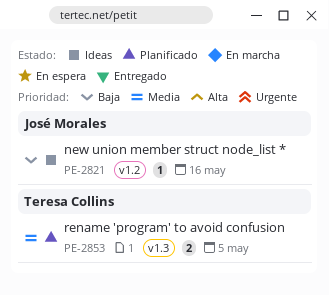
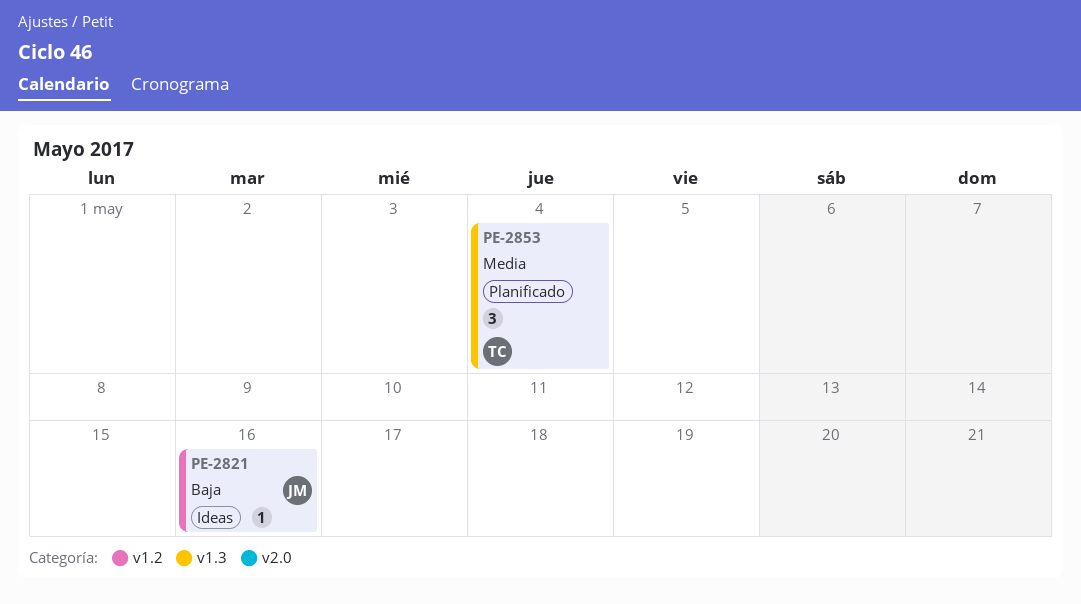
PE-2853, estimate: 2 -> 3
PE-2853, due: May 5 -> May 4

